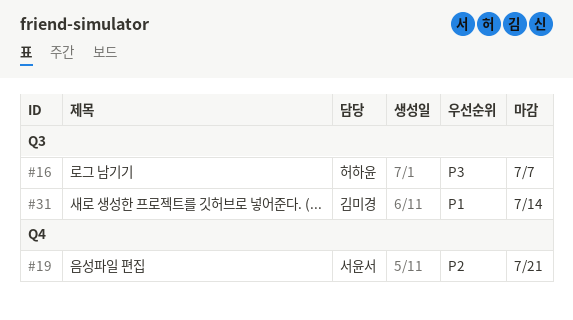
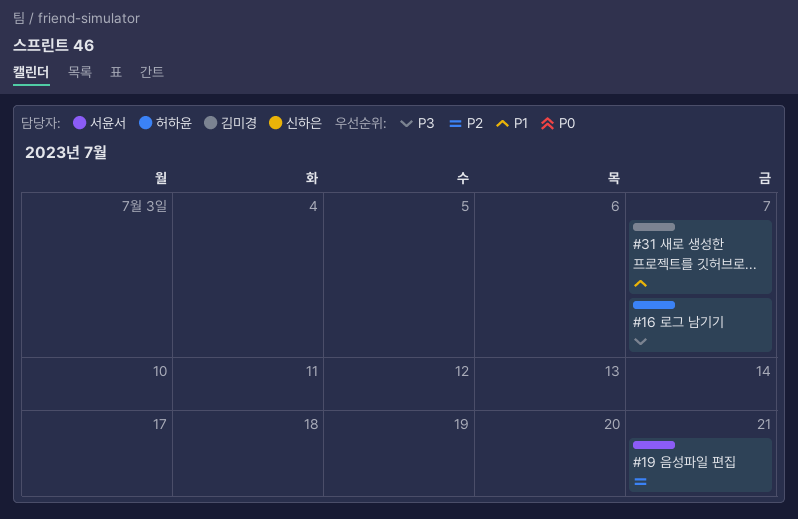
#31, due: Jul 14 -> Jul 7

